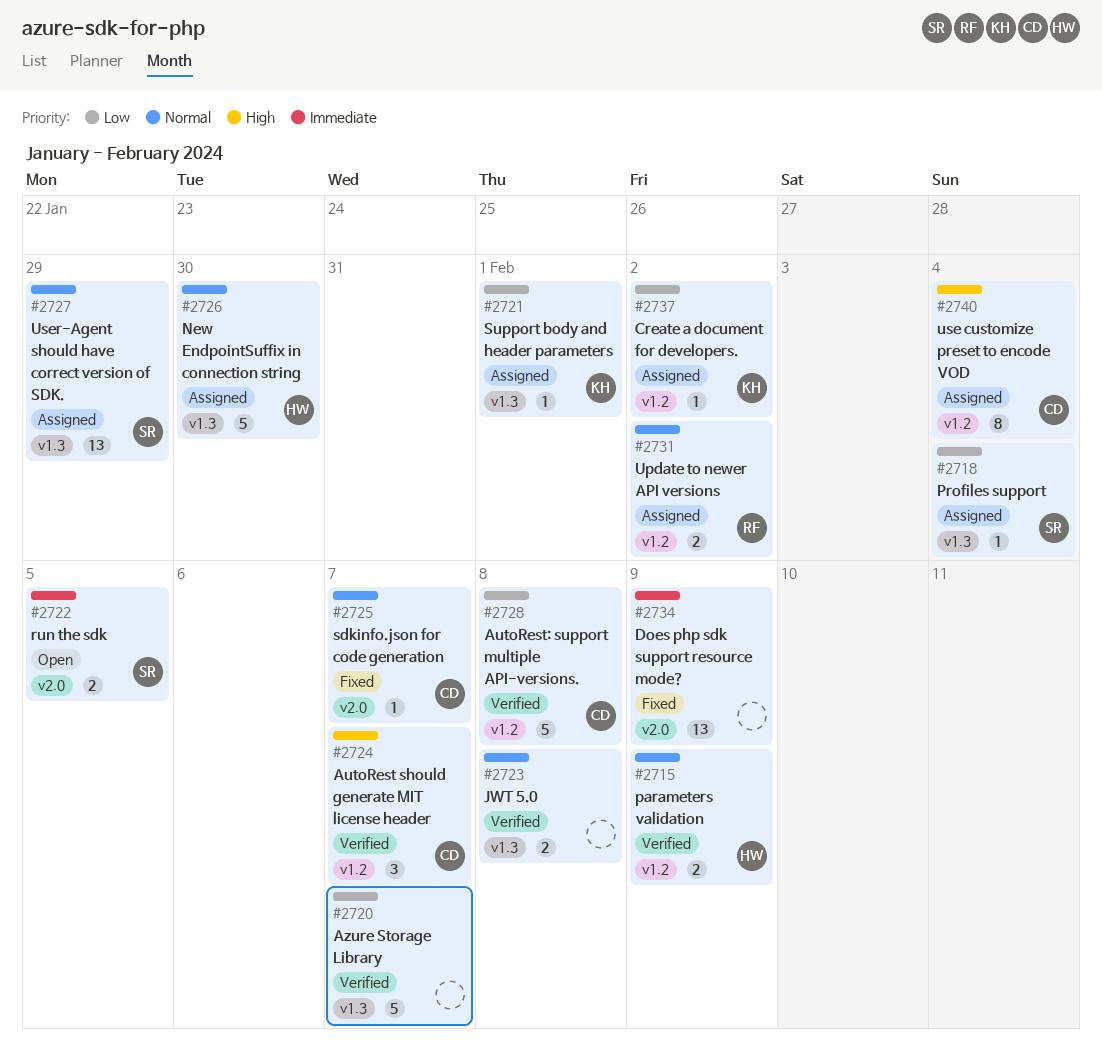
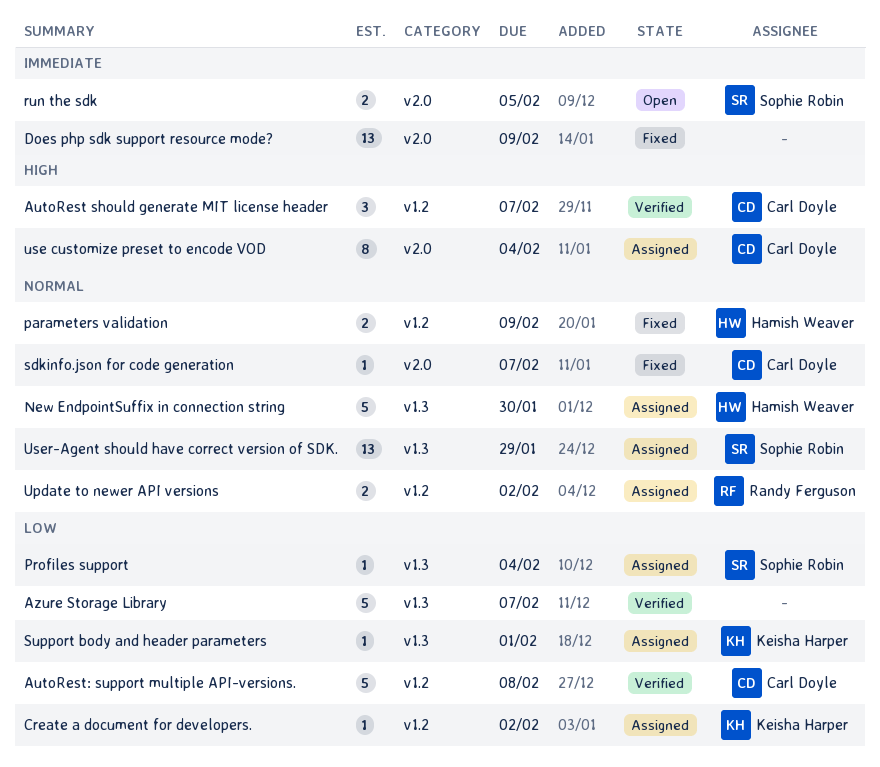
JWT 5.0: present -> none
parameters validation, status: Verified -> Fixed
use customize preset to encode VOD, label: v1.2 -> v2.0

